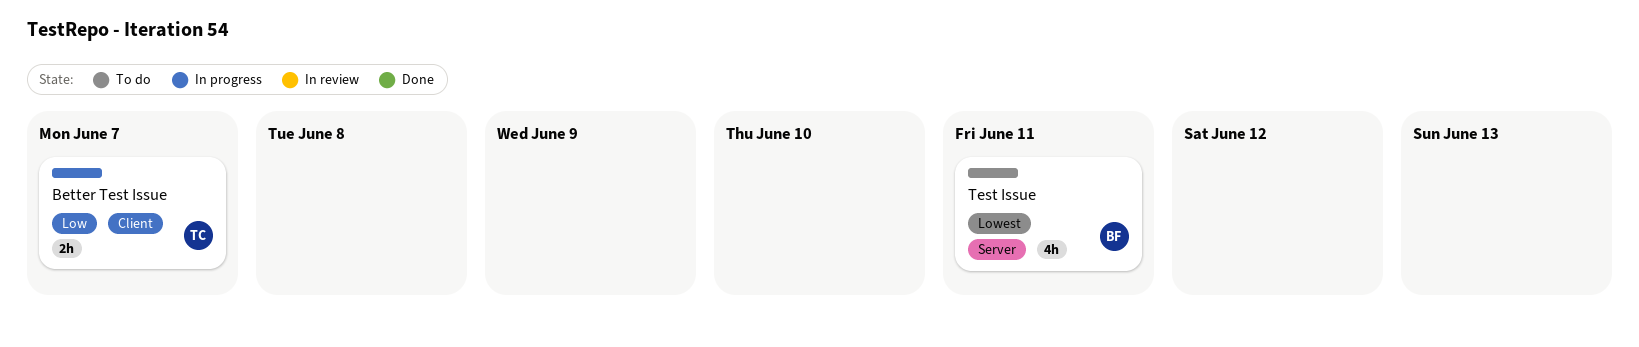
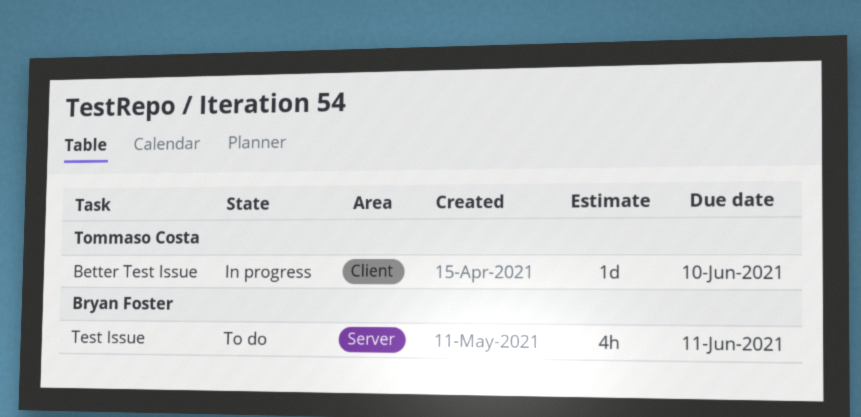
Better Test Issue, estimate: 2h -> 1d
Better Test Issue, due: Jun 7 -> Jun 10

